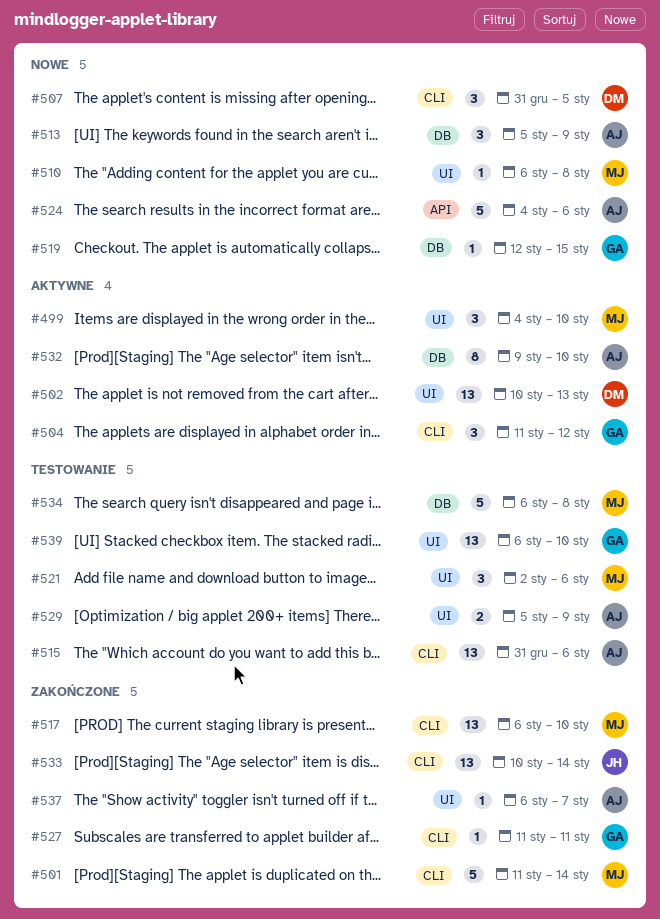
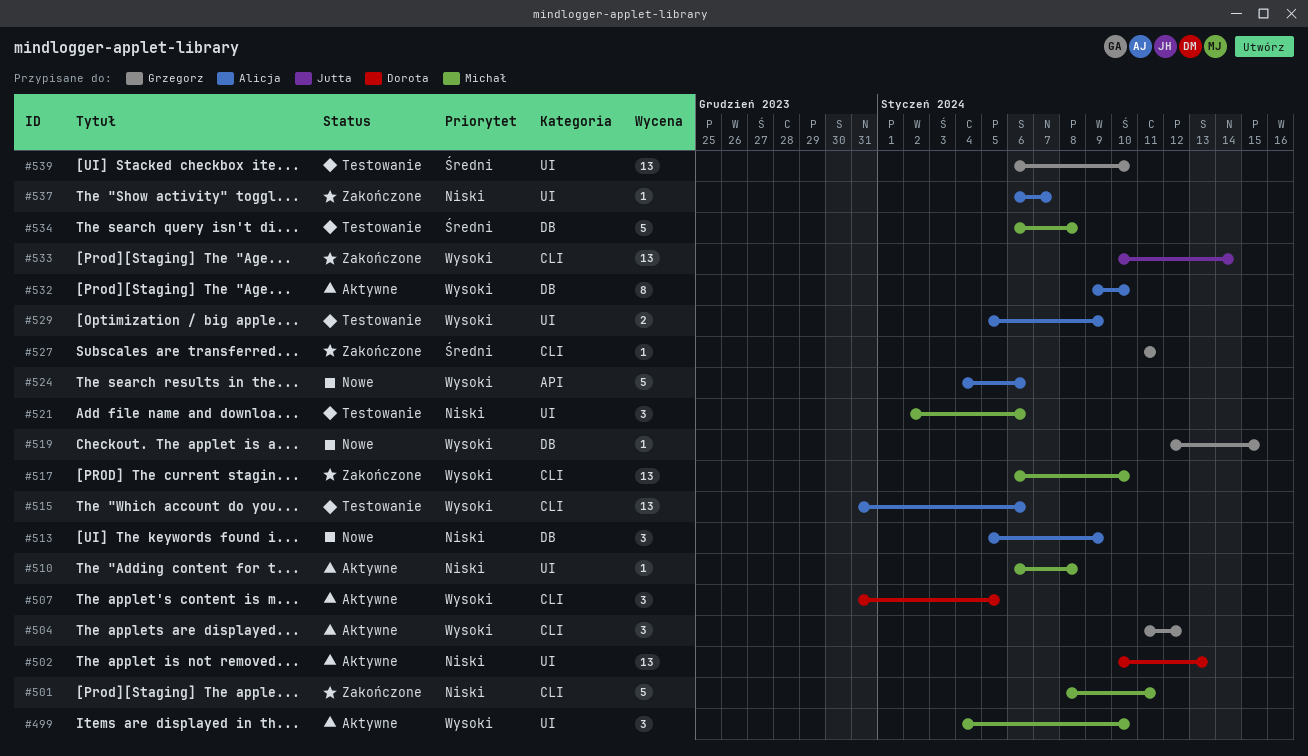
#501, start: Jan 11 -> Jan 8
#501, due: Jan 14 -> Jan 11
#507, status: Nowe -> Aktywne
#510, status: Nowe -> Aktywne

